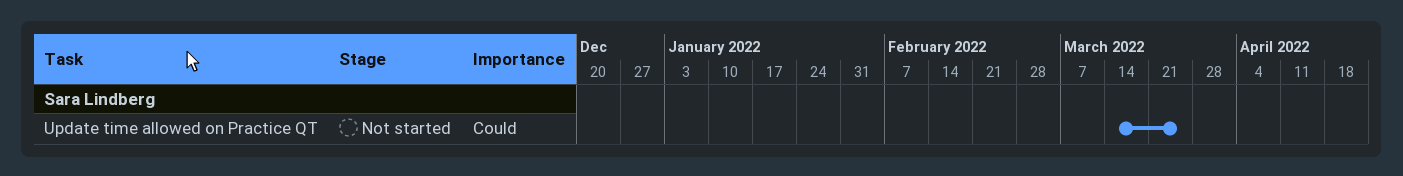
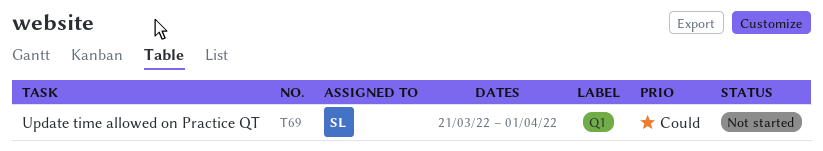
Update time allowed on Practice QT, start: Mar 14 -> Mar 21
Update time allowed on Practice QT, due: Mar 25 -> Apr 1

